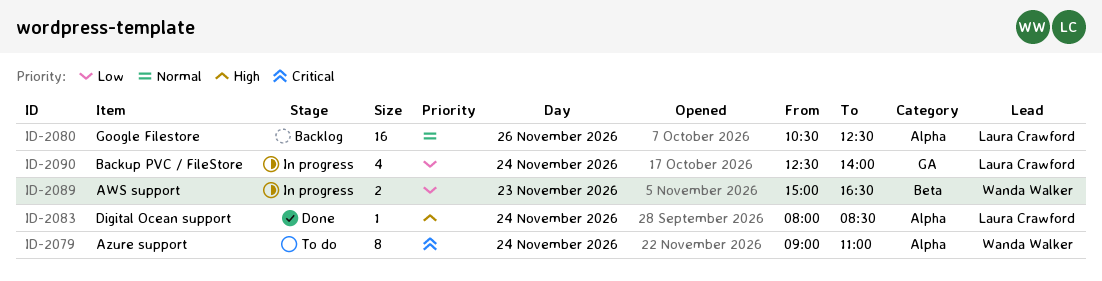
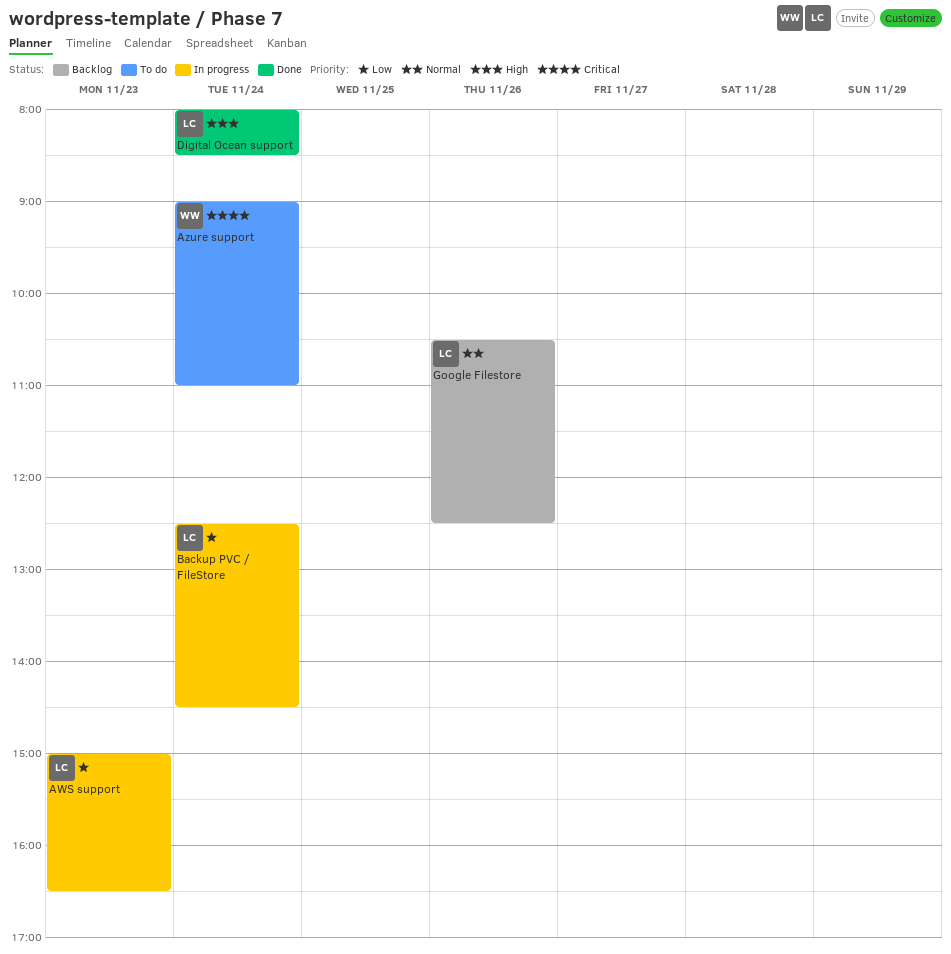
AWS support, owner: Wanda Walker -> Laura Crawford
Backup PVC / FileStore, ends: 14:00 -> 14:30

